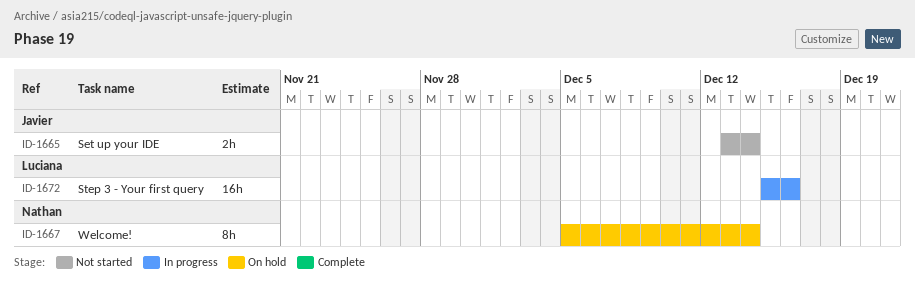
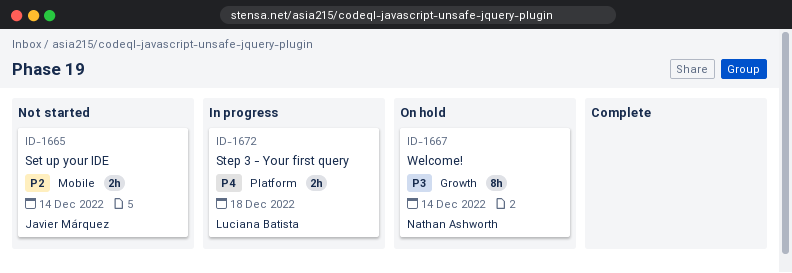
ID-1672, estimate: 16h -> 2h
ID-1672, due: Dec 16 -> Dec 18

